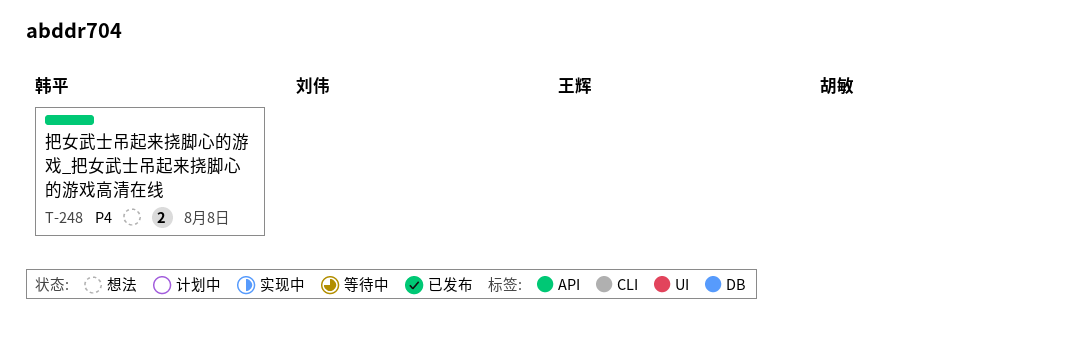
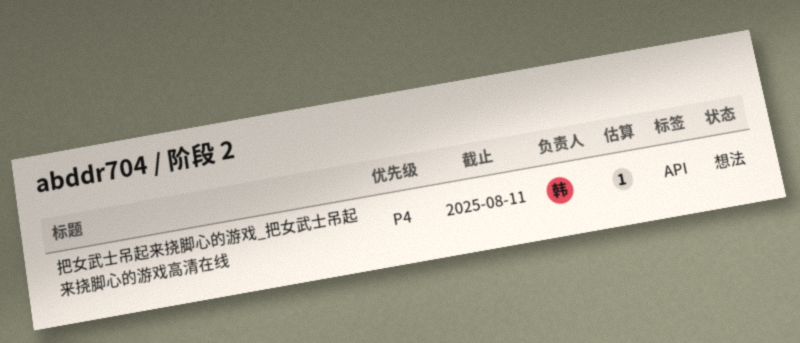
把女武士吊起来挠脚心的游戏_把女武士吊起来挠脚心的游戏高清在线, estimate: 2 -> 1
把女武士吊起来挠脚心的游戏_把女武士吊起来挠脚心的游戏高清在线, due: Aug 8 -> Aug 11

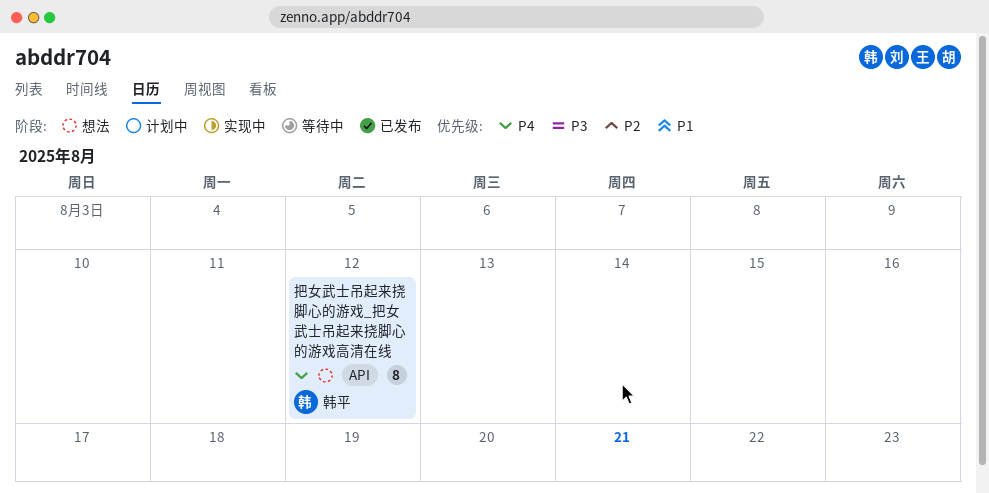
把女武士吊起来挠脚心的游戏_把女武士吊起来挠脚心的游戏高清在线, estimate: 1 -> 8
把女武士吊起来挠脚心的游戏_把女武士吊起来挠脚心的游戏高清在线, due: Aug 11 -> Aug 12

